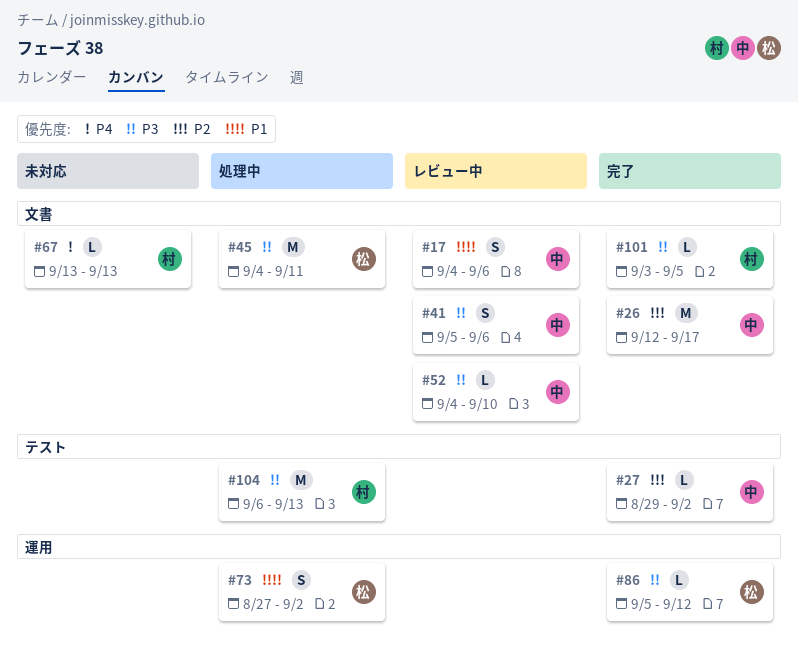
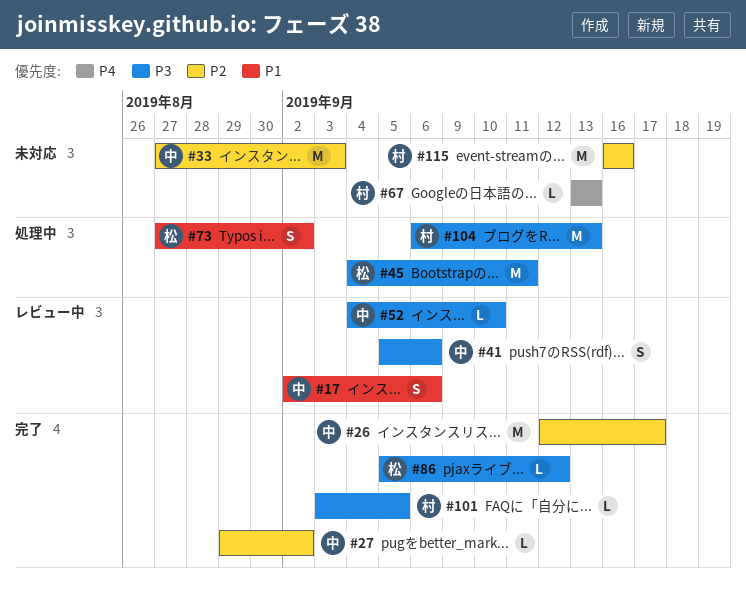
#17, start: Sep 4 -> Sep 2
#33: none -> present
#115: none -> present

